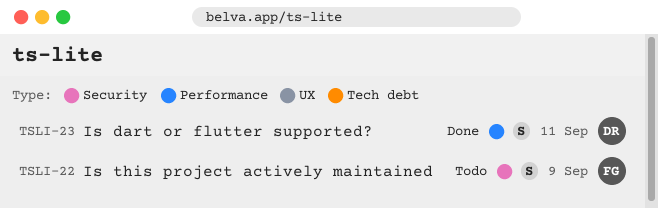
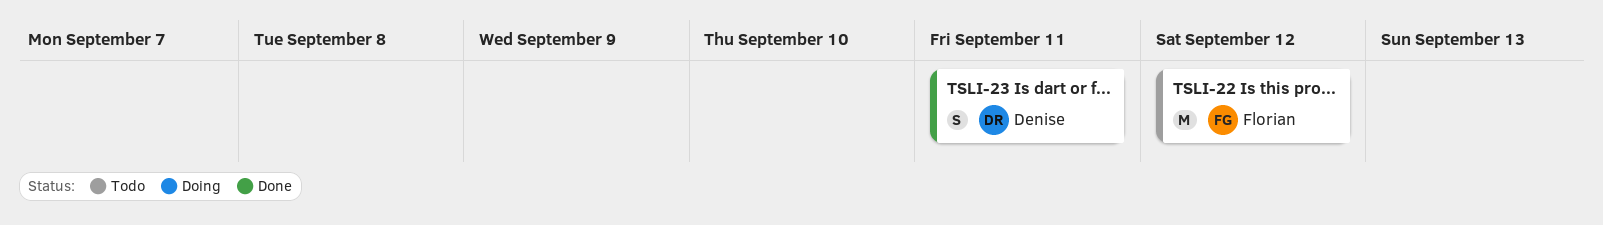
TSLI-22, estimate: S -> M
TSLI-22, due: Sep 9 -> Sep 12

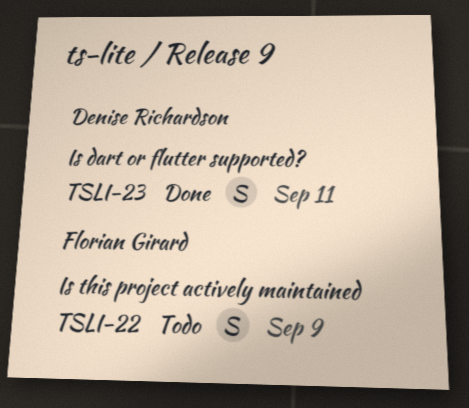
TSLI-22, estimate: M -> S
TSLI-22, due: Sep 12 -> Sep 9

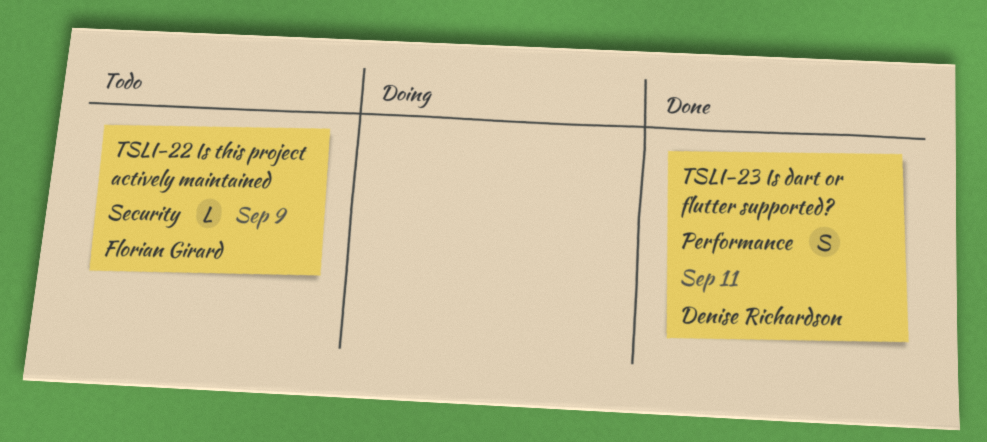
TSLI-22, estimate: S -> L

